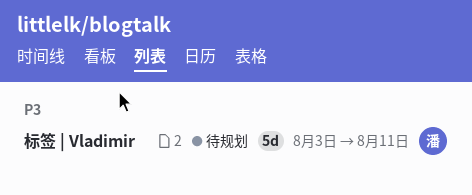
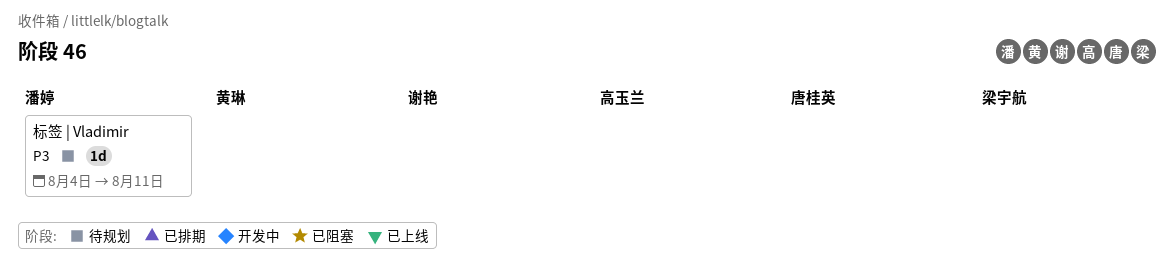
标签 | Vladimir, estimate: 5d -> 1d
标签 | Vladimir, start: Aug 3 -> Aug 4

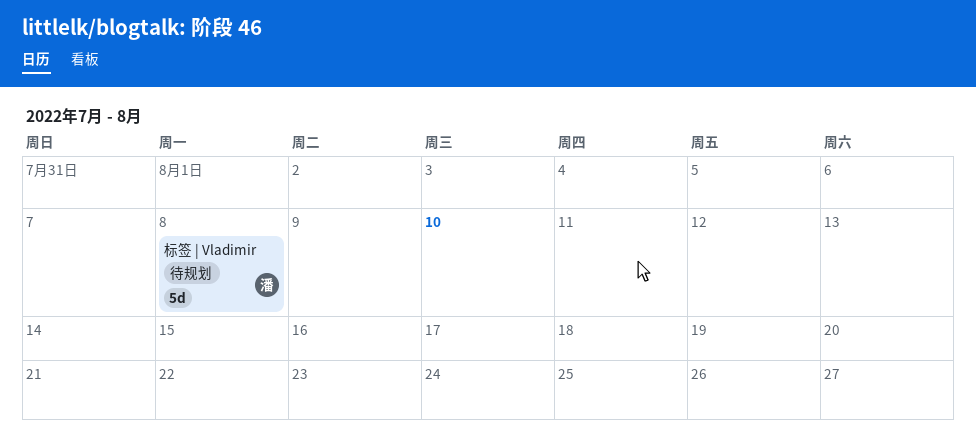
标签 | Vladimir, estimate: 1d -> 5d
标签 | Vladimir, due: Aug 11 -> Aug 8

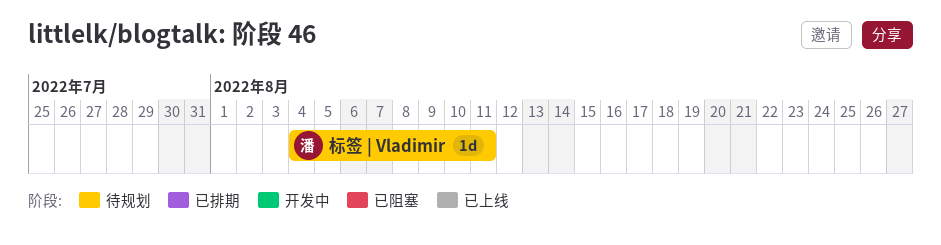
标签 | Vladimir, estimate: 5d -> 1d
标签 | Vladimir, due: Aug 8 -> Aug 11

